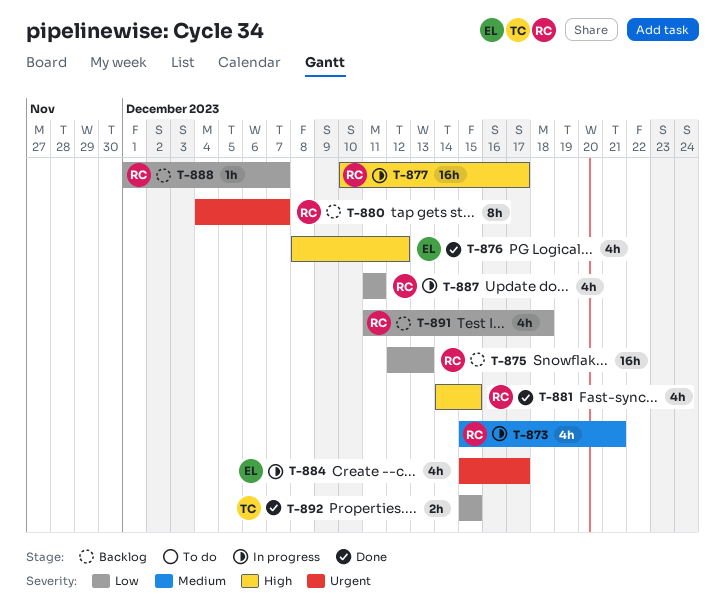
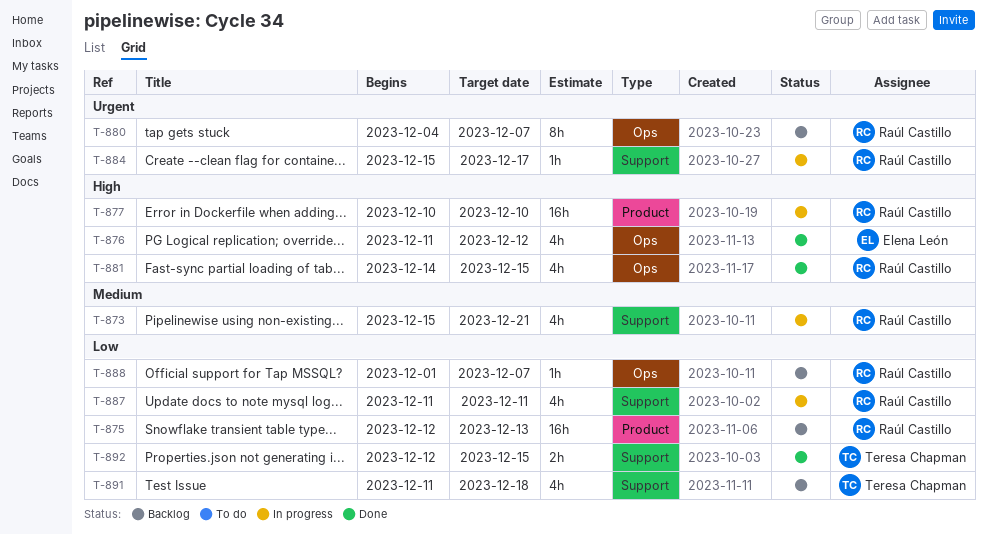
T-876, start: Dec 8 -> Dec 11
T-877, due: Dec 17 -> Dec 10
T-884, owner: Elena León -> Raúl Castillo
T-884, estimate: 4h -> 1h
T-891, owner: Raúl Castillo -> Teresa Chapman
T-892, start: Dec 15 -> Dec 12

